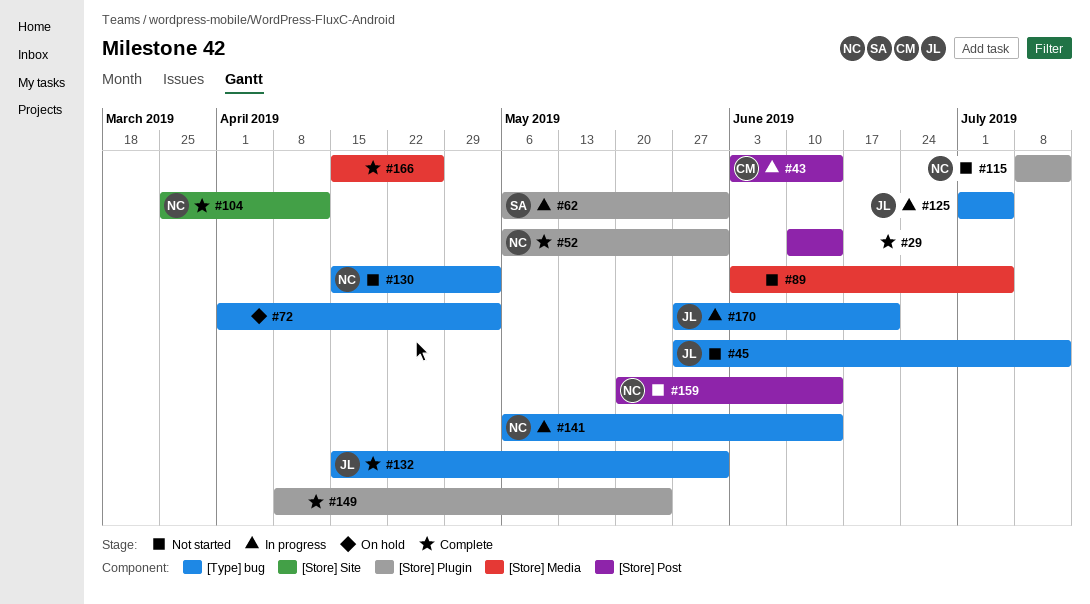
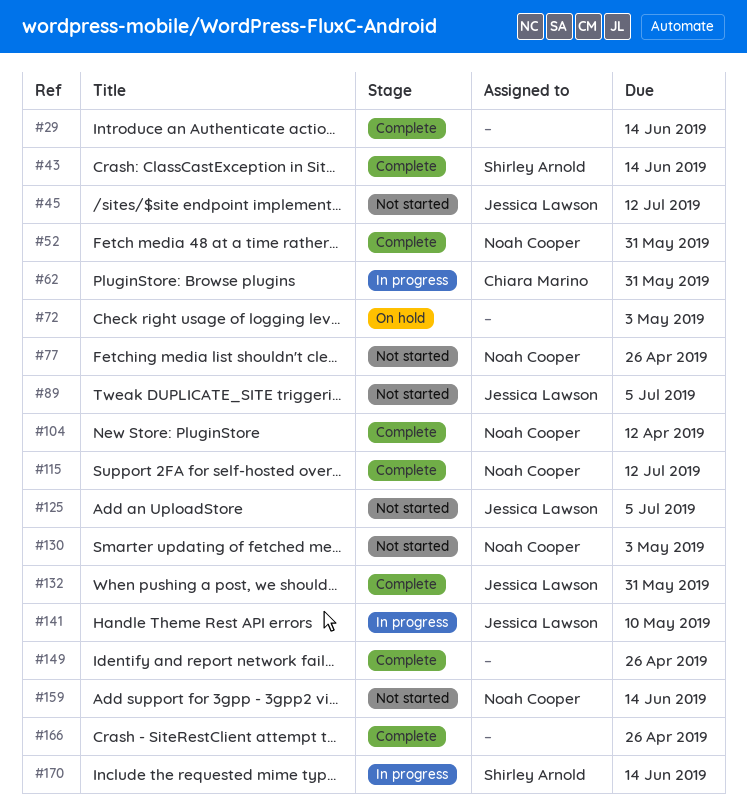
#43, status: In progress -> Complete
#43, owner: Chiara Marino -> Shirley Arnold
#62, owner: Shirley Arnold -> Chiara Marino
#77: none -> present
#89, owner: none -> Jessica Lawson
#115, status: Not started -> Complete
#125, status: In progress -> Not started
#141, owner: Noah Cooper -> Jessica Lawson
#141, due: Jun 14 -> May 10
#149, due: May 24 -> Apr 26
#170, owner: Jessica Lawson -> Shirley Arnold
#170, due: Jun 21 -> Jun 14

